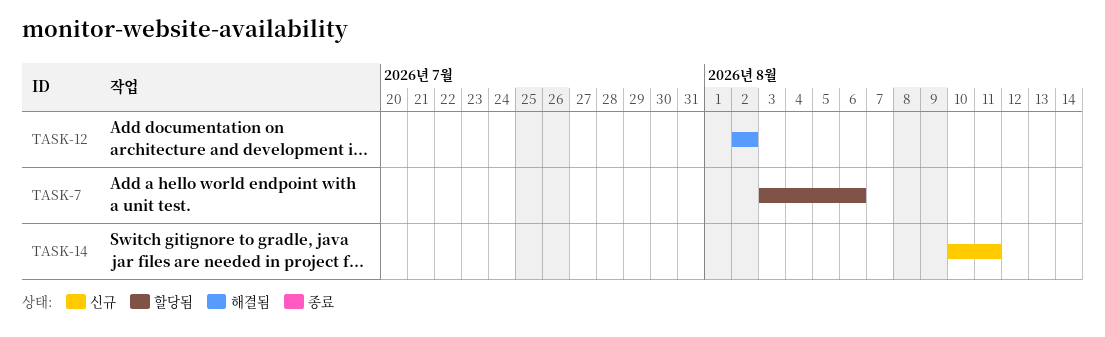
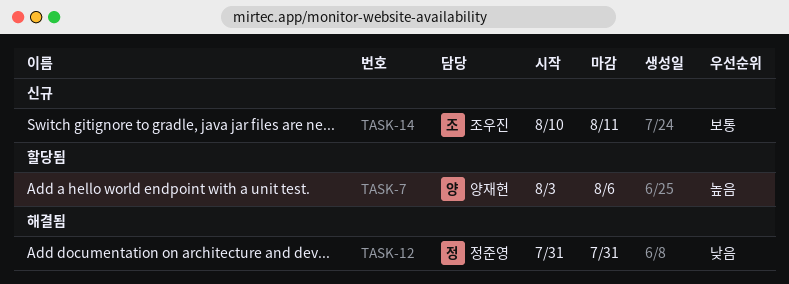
TASK-12, start: Aug 2 -> Jul 31
TASK-12, due: Aug 2 -> Jul 31

